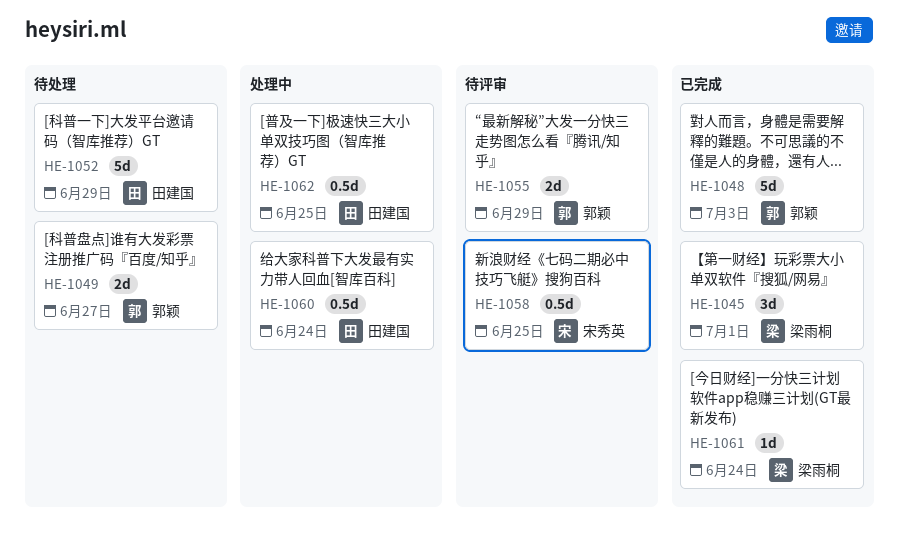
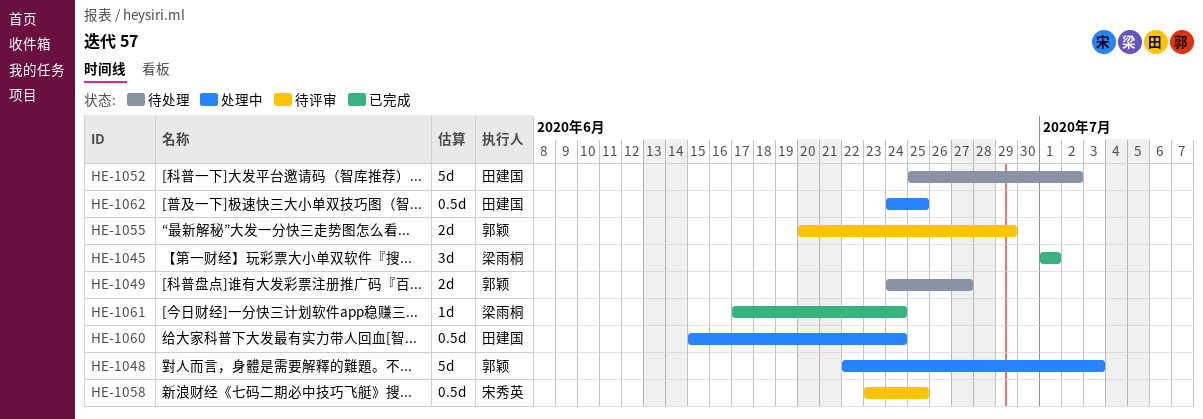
HE-1048, status: 已完成 -> 处理中
HE-1052, due: Jun 29 -> Jul 2

